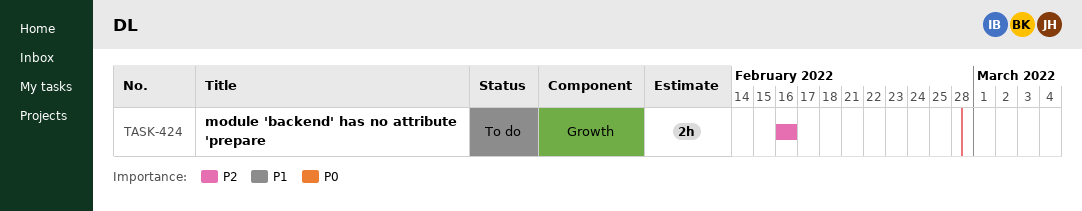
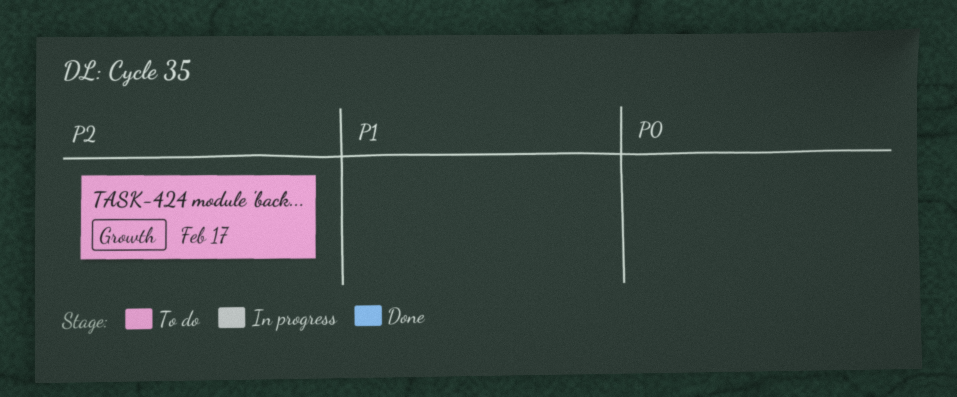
TASK-424, due: Feb 16 -> Feb 17

